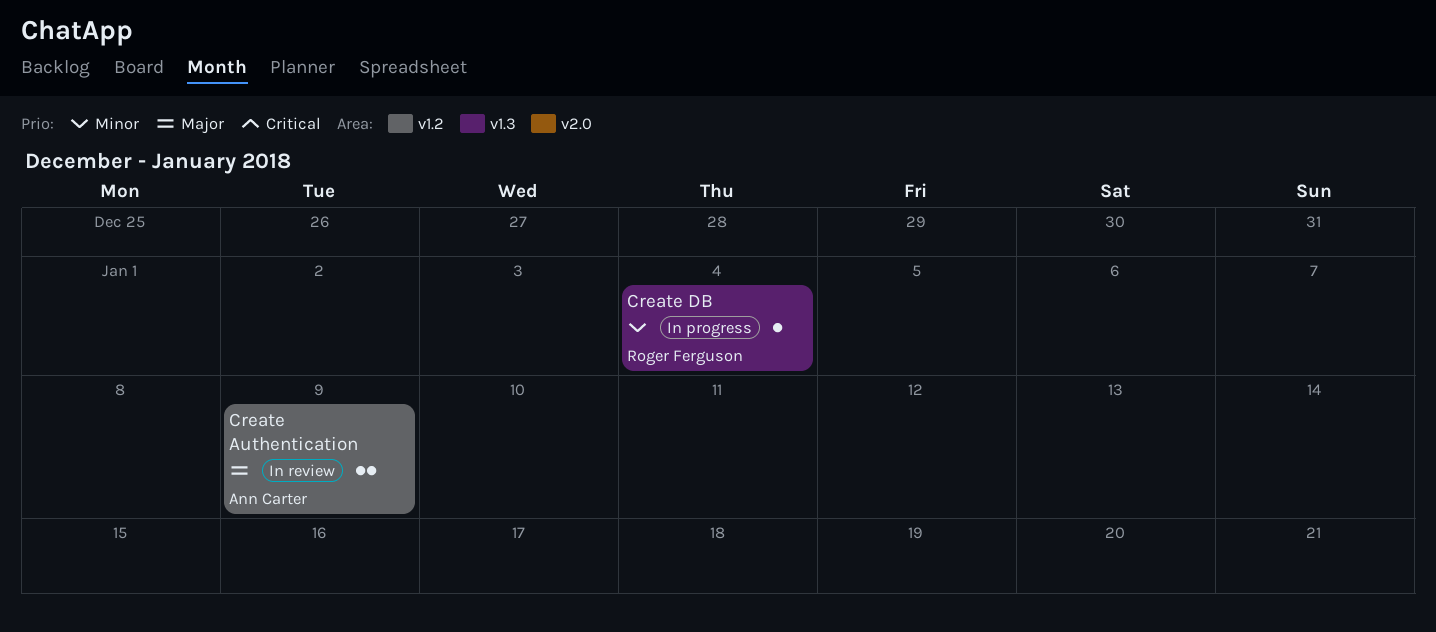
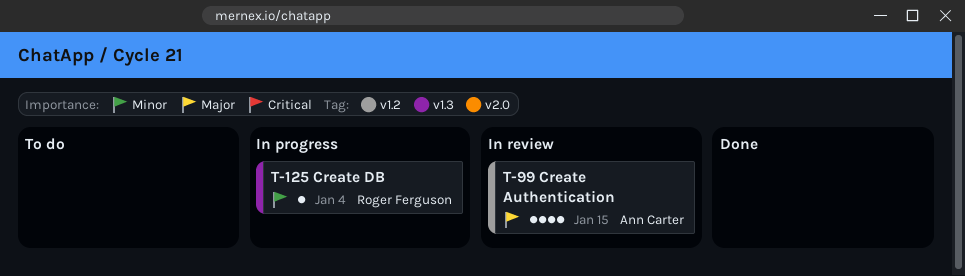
Create Authentication, estimate: 2 -> 4
Create Authentication, due: Jan 9 -> Jan 15

